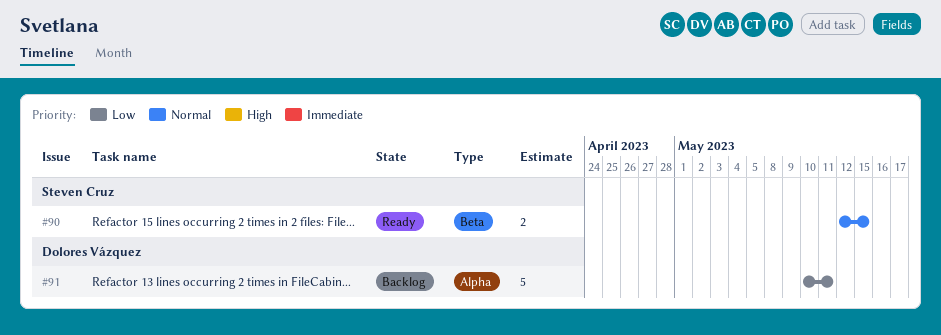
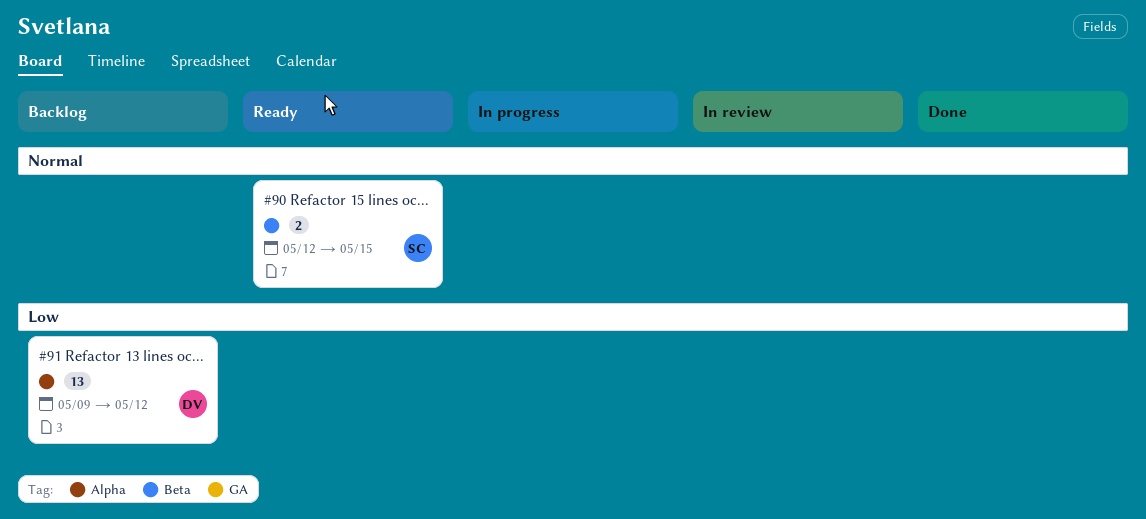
#91, estimate: 5 -> 13
#91, start: May 10 -> May 9
#91, due: May 11 -> May 12

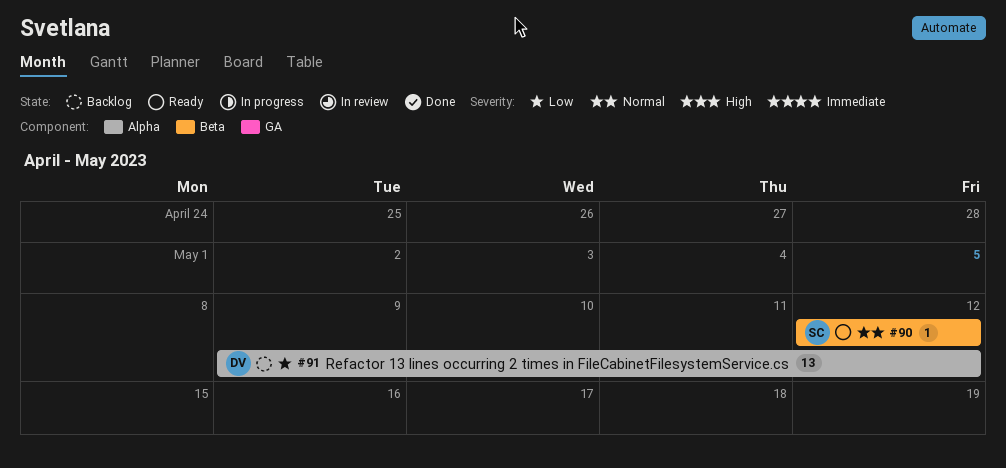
#90, estimate: 2 -> 1
#90, due: May 15 -> May 12

